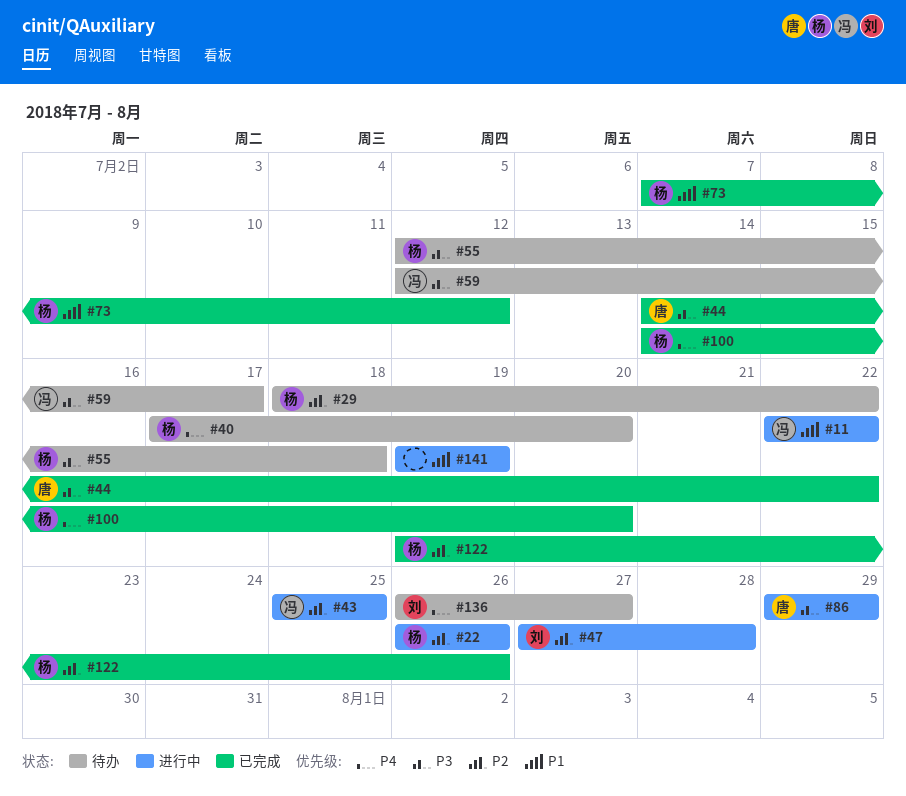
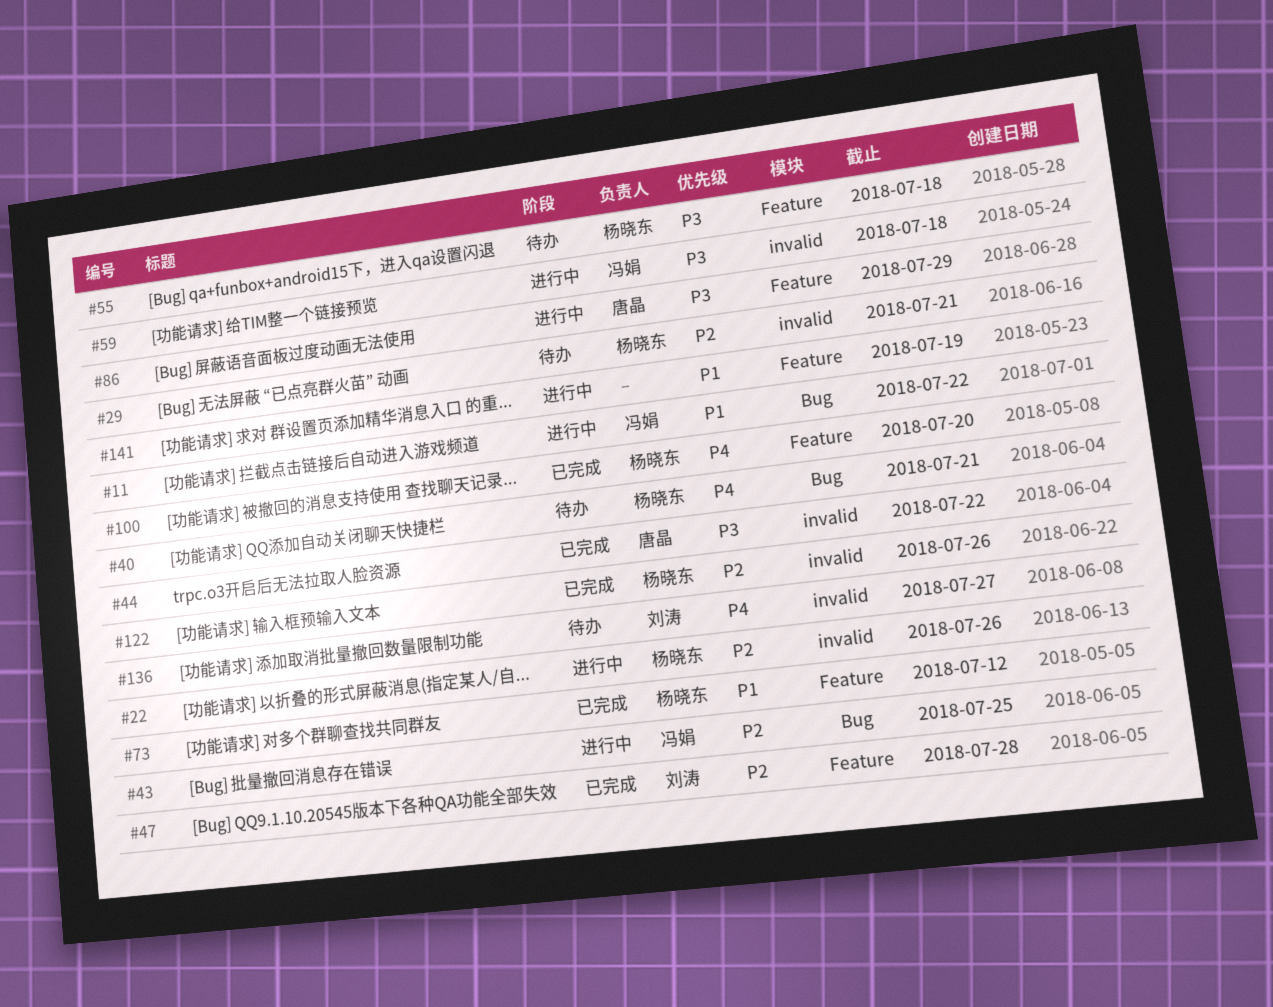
#29, due: Jul 22 -> Jul 21
#40, due: Jul 20 -> Jul 21
#47, status: 进行中 -> 已完成
#59, status: 待办 -> 进行中
#59, due: Jul 17 -> Jul 18

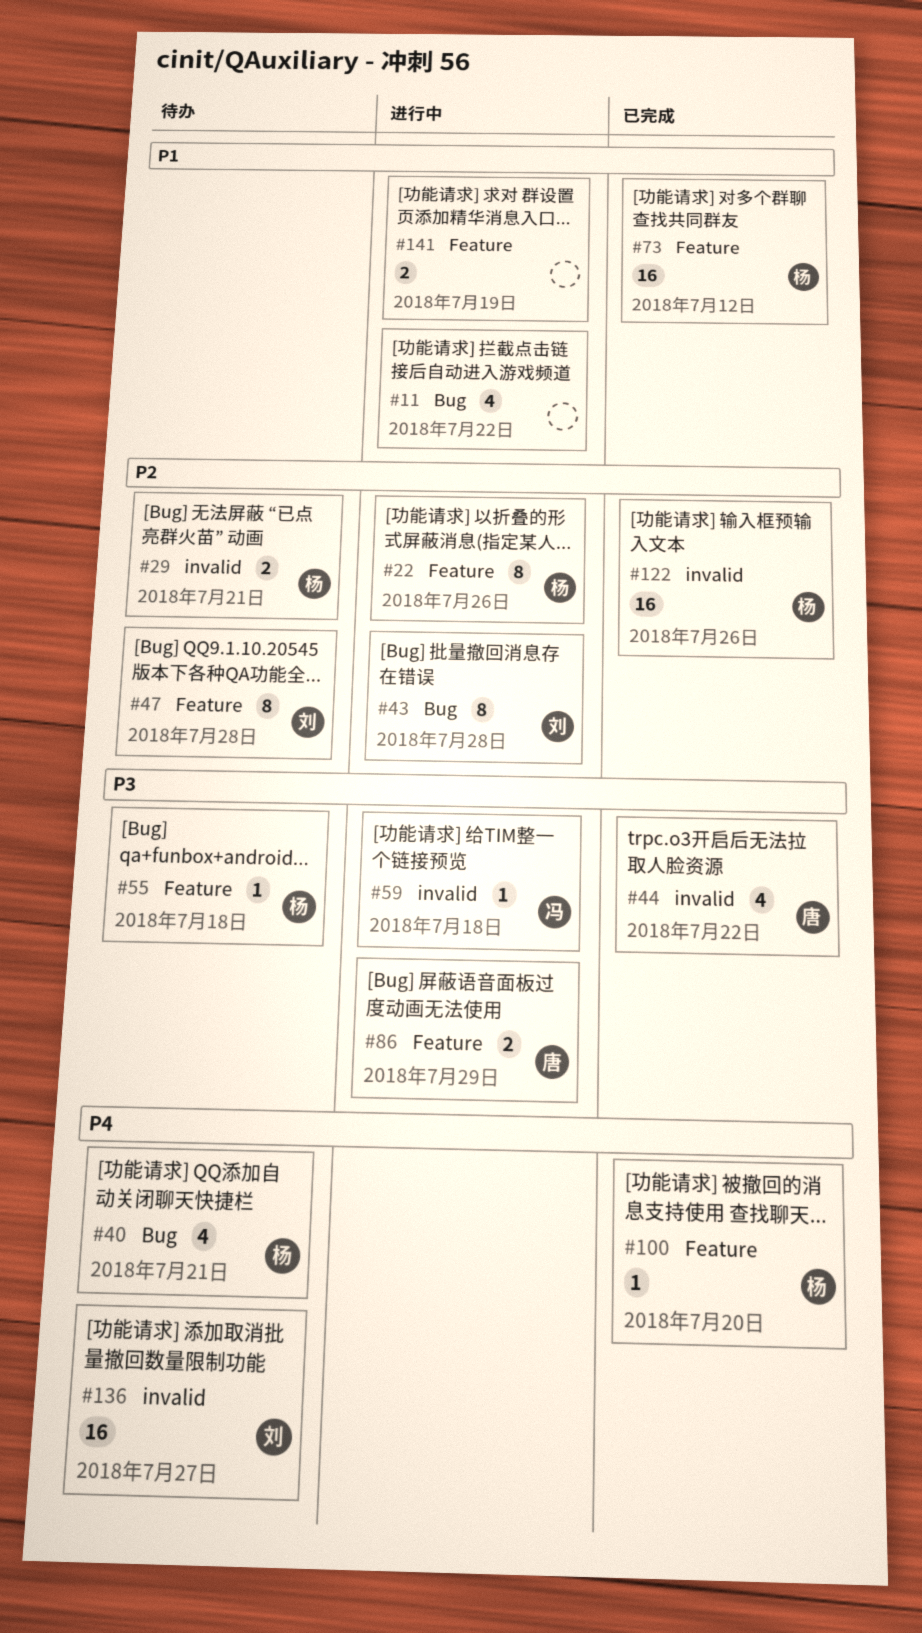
#11, owner: 冯娟 -> none
#22, label: invalid -> Feature
#43, owner: 冯娟 -> 刘涛
#43, due: Jul 25 -> Jul 28
#47, status: 已完成 -> 待办

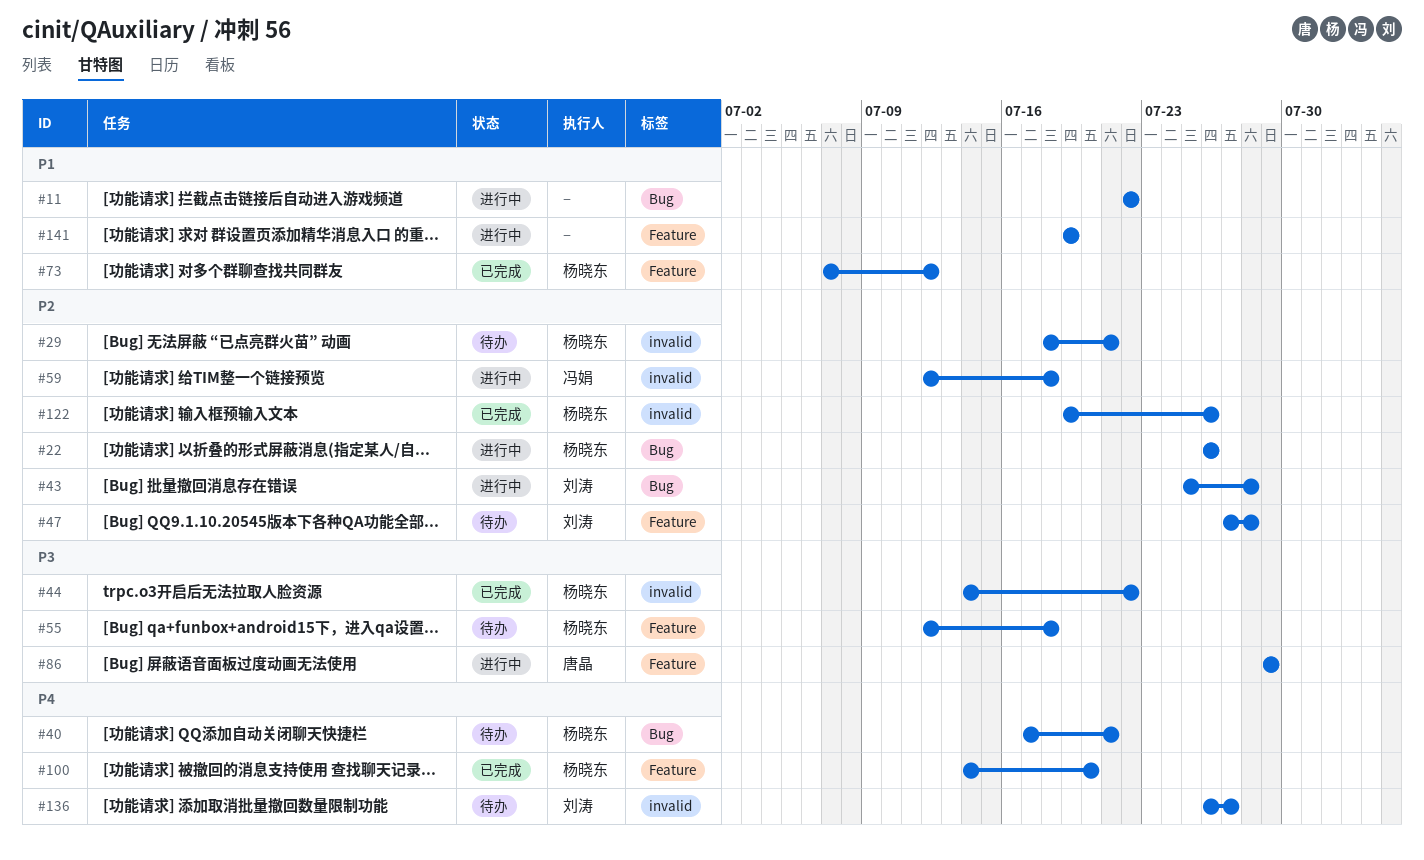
#22, label: Feature -> Bug
#44, owner: 唐晶 -> 杨晓东
#59, priority: P3 -> P2

